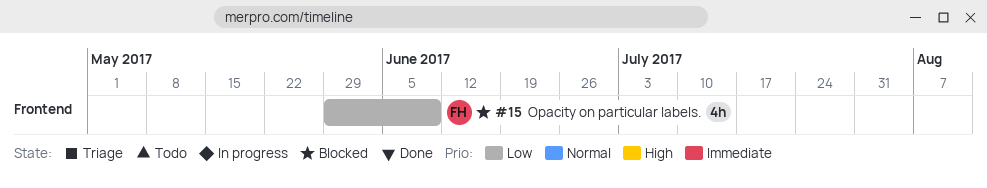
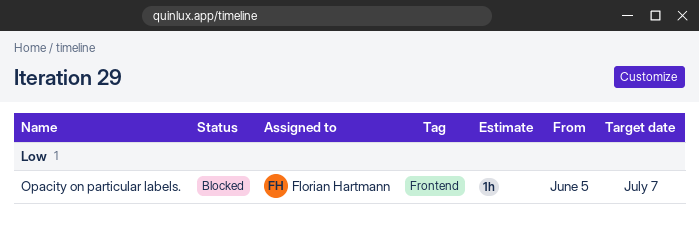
Opacity on particular labels., estimate: 4h -> 1h
Opacity on particular labels., start: May 29 -> Jun 5
Opacity on particular labels., due: Jun 9 -> Jul 7

